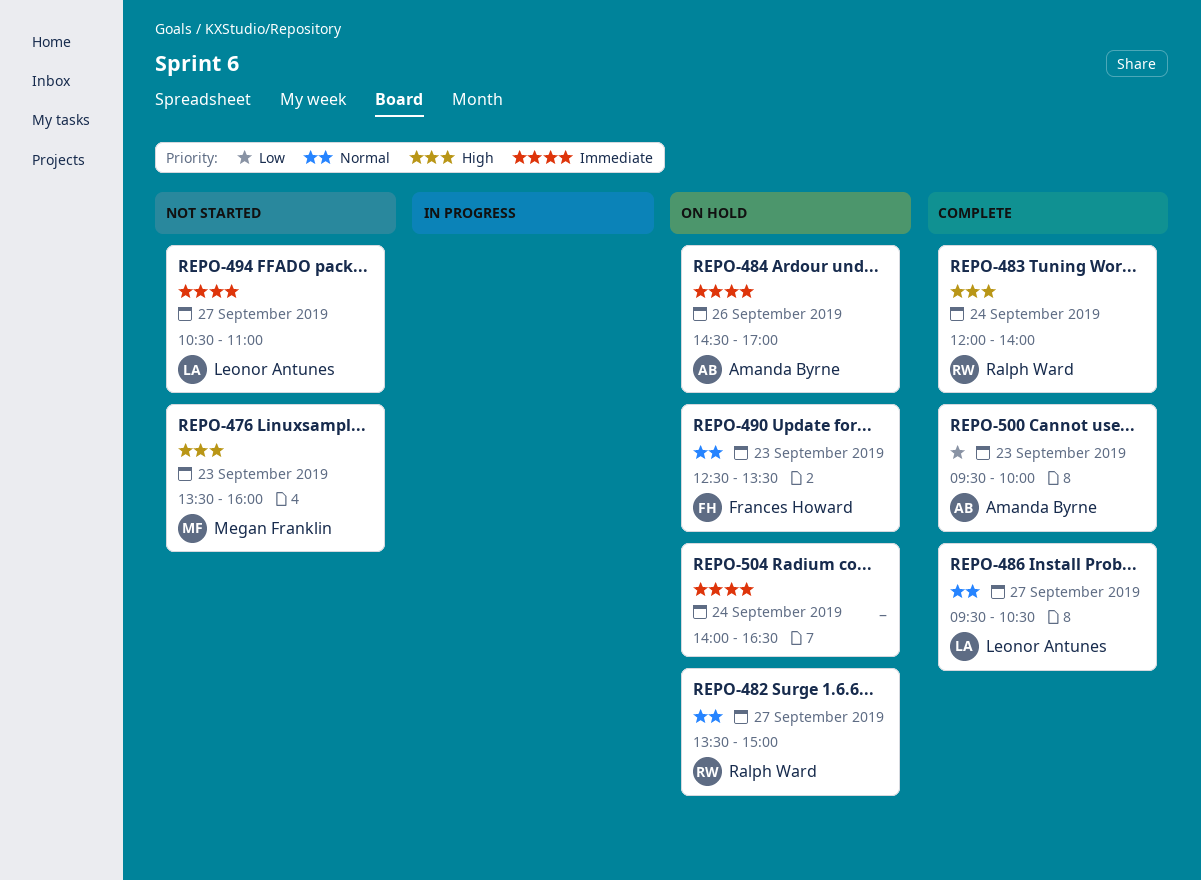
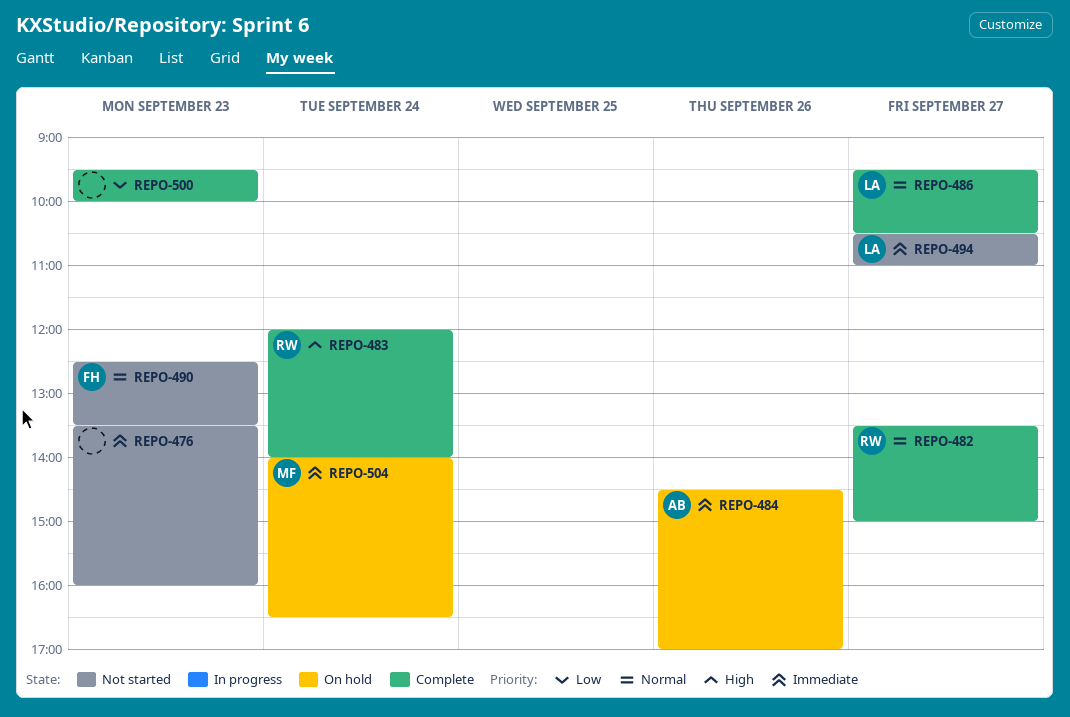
REPO-476, owner: Megan Franklin -> none
REPO-476, priority: High -> Immediate
REPO-482, status: On hold -> Complete
REPO-490, status: On hold -> Not started
REPO-500, owner: Amanda Byrne -> none
REPO-504, owner: none -> Megan Franklin

